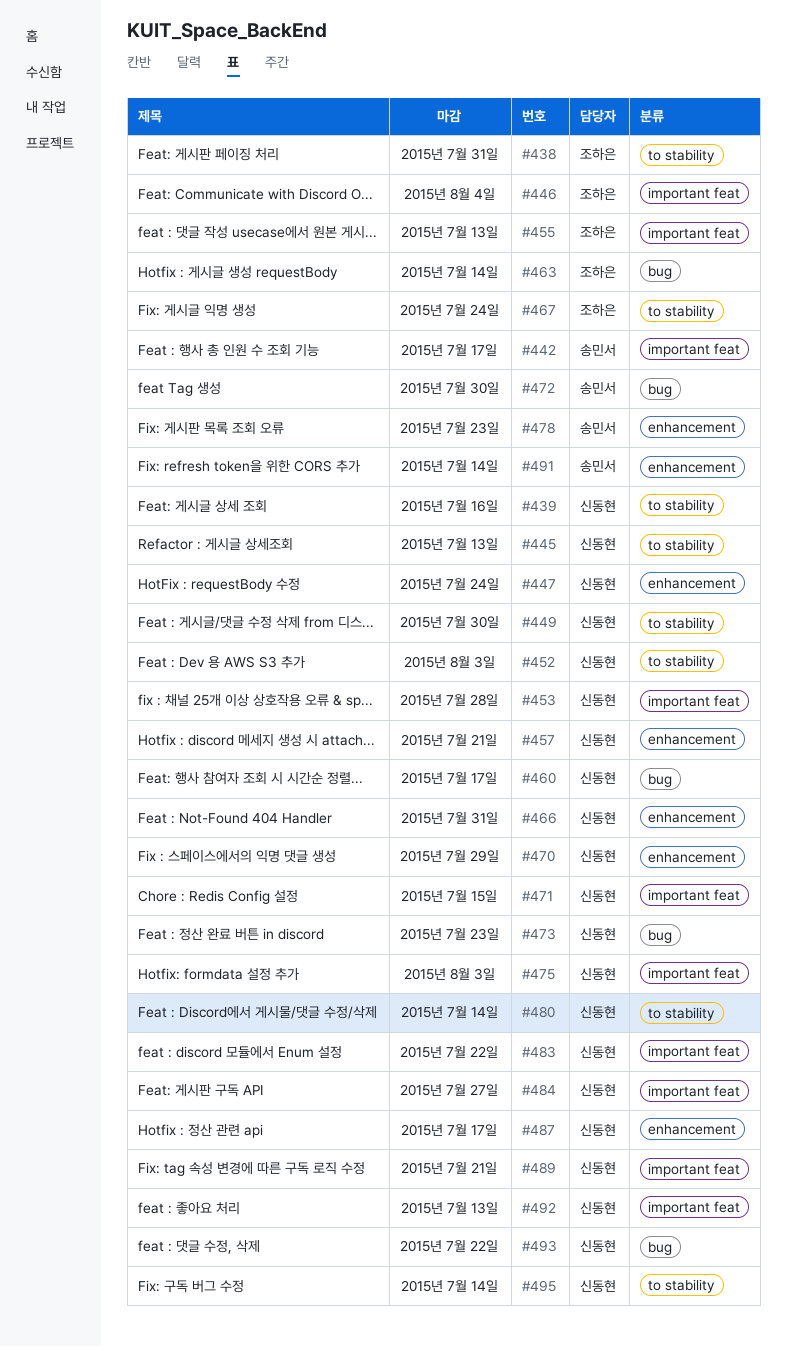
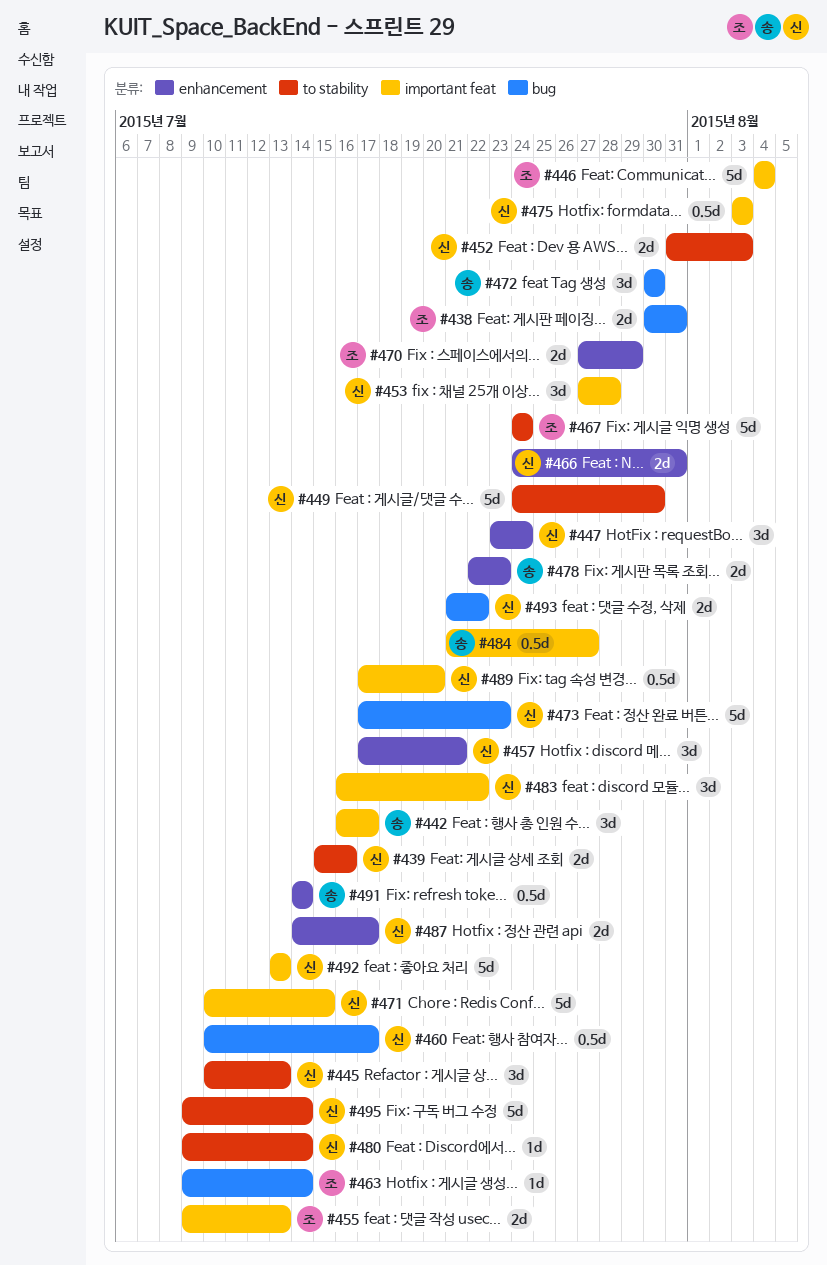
#438, label: to stability -> bug
#470, owner: 신동현 -> 조하은
#484, owner: 신동현 -> 송민서
#489, due: Jul 21 -> Jul 20

